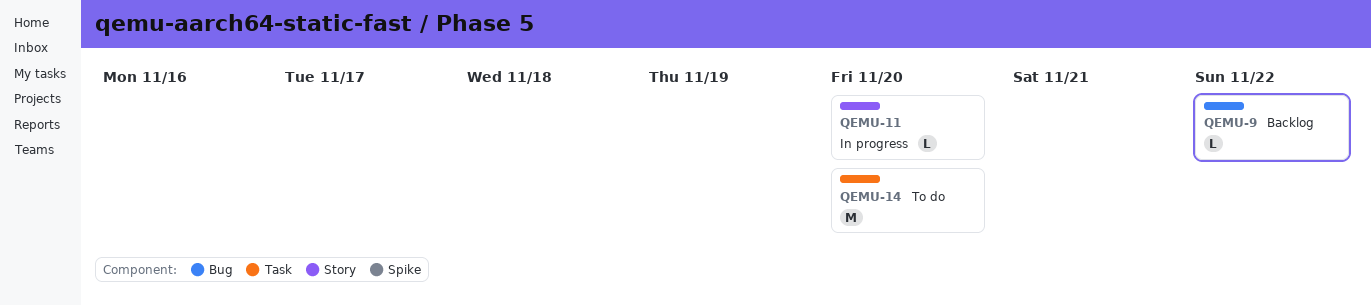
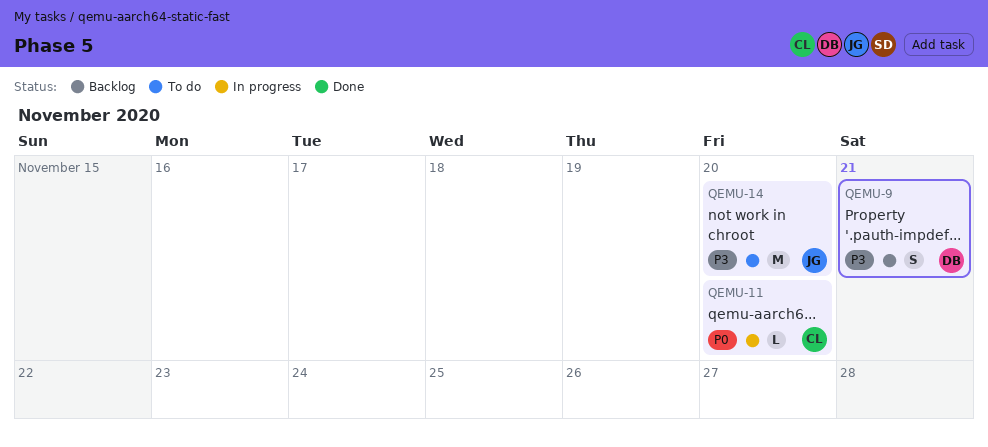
QEMU-9, estimate: L -> S
QEMU-9, due: Nov 22 -> Nov 21

